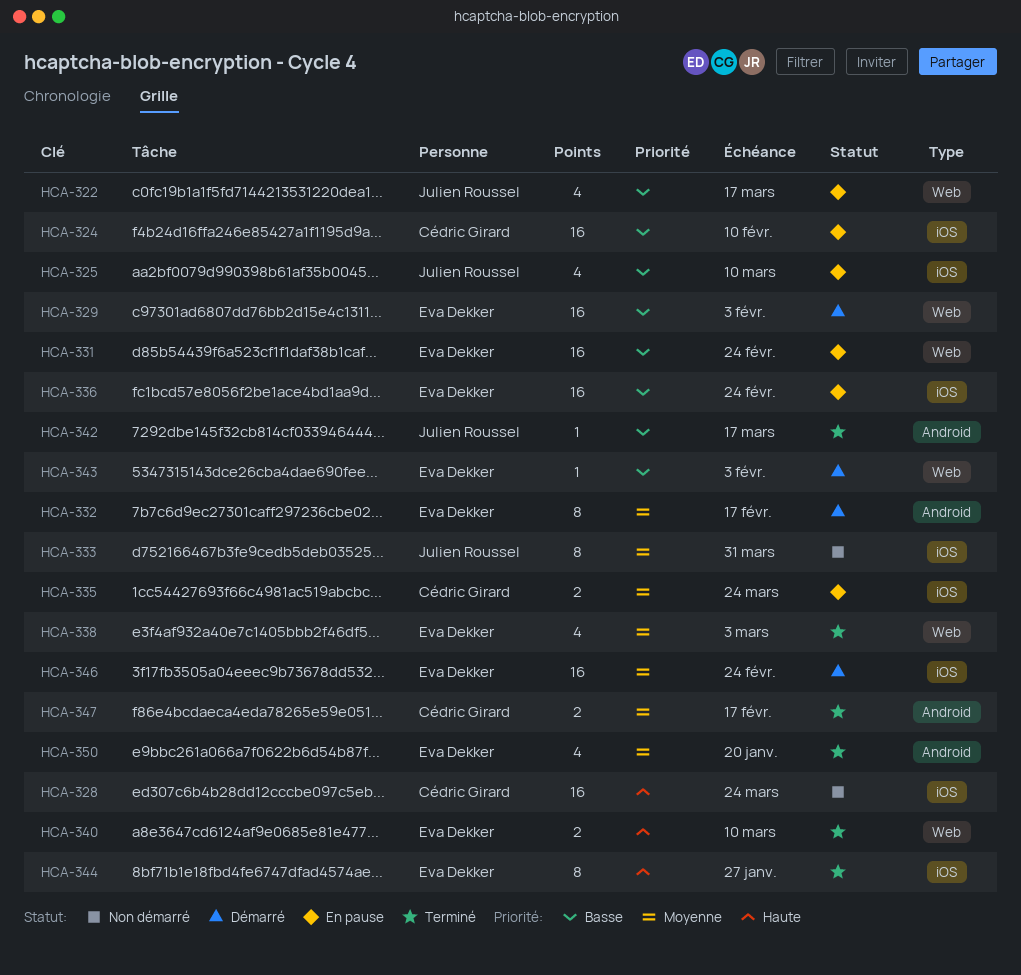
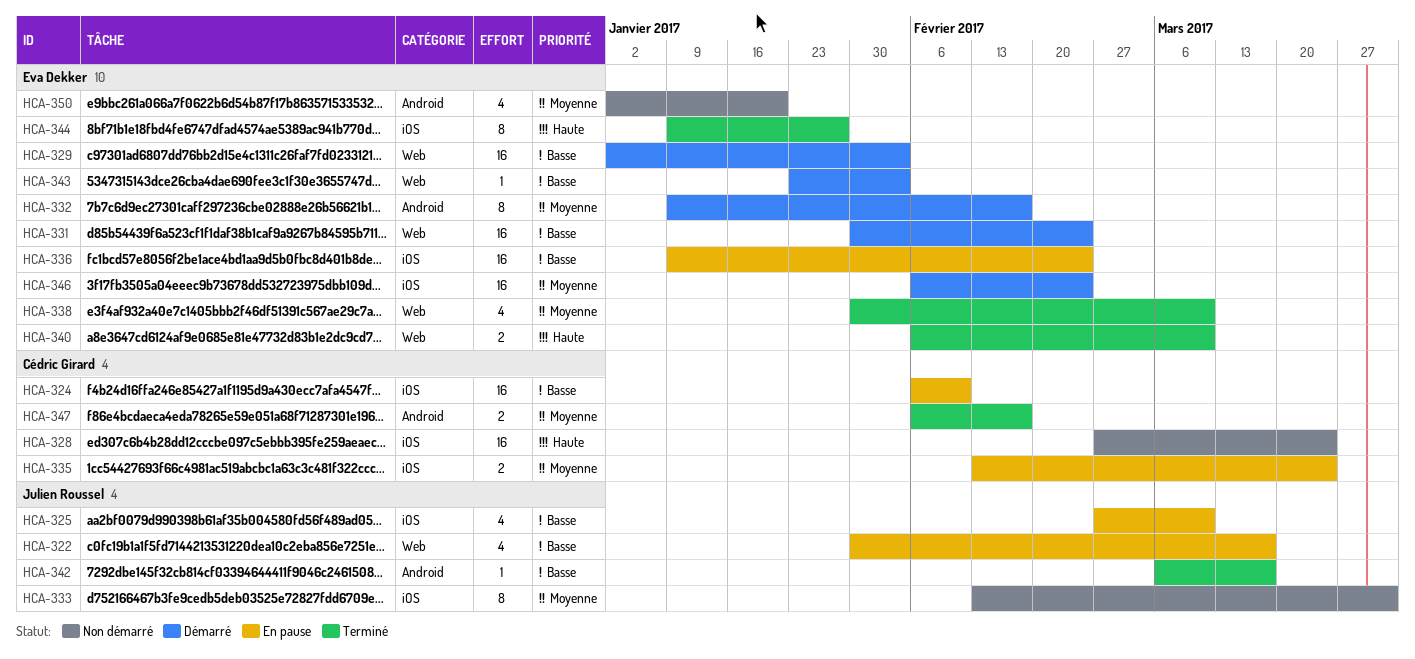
HCA-331, status: En pause -> Démarré
HCA-338, due: Mar 3 -> Mar 10
HCA-350, status: Terminé -> Non démarré

